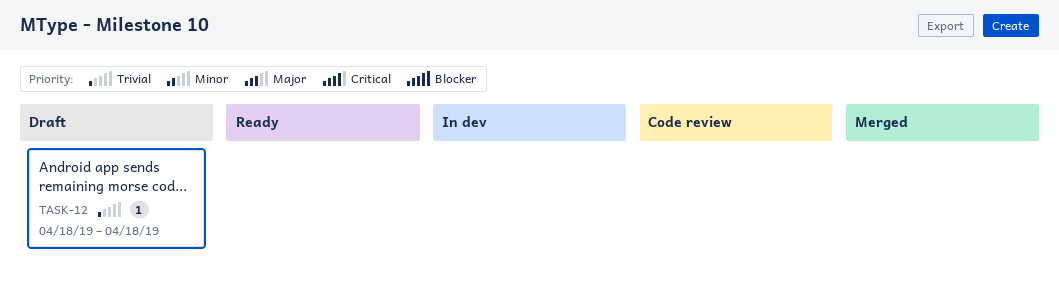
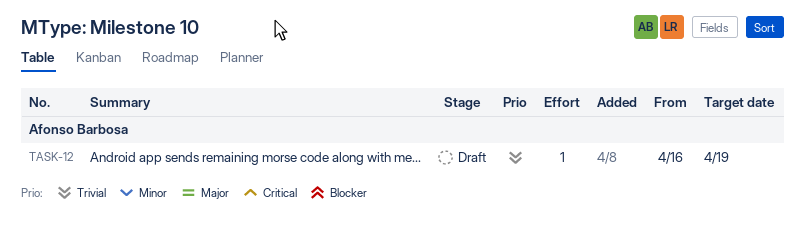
TASK-12, start: Apr 18 -> Apr 16
TASK-12, due: Apr 18 -> Apr 19

